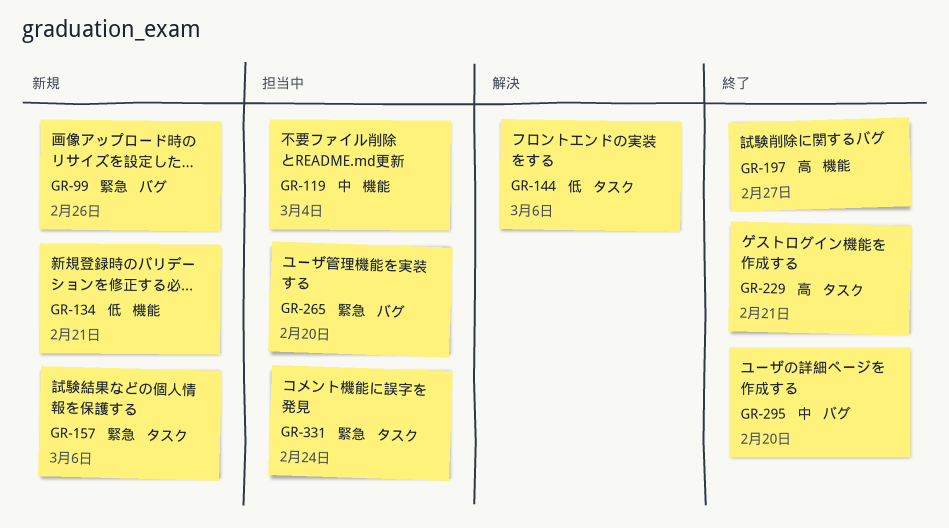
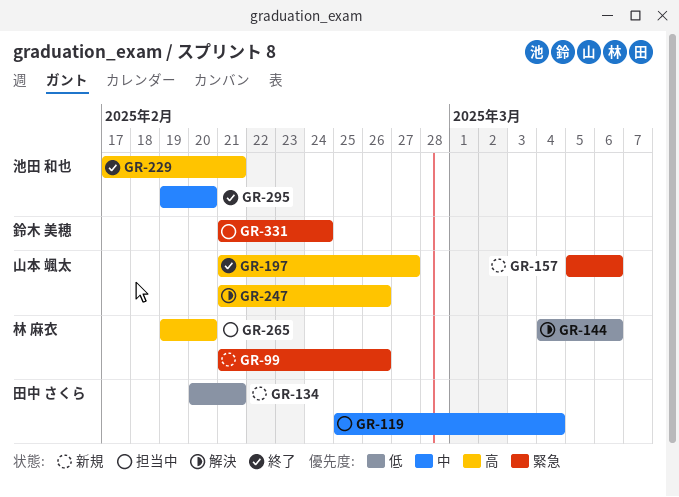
GR-247: none -> present
GR-265, priority: 緊急 -> 高

